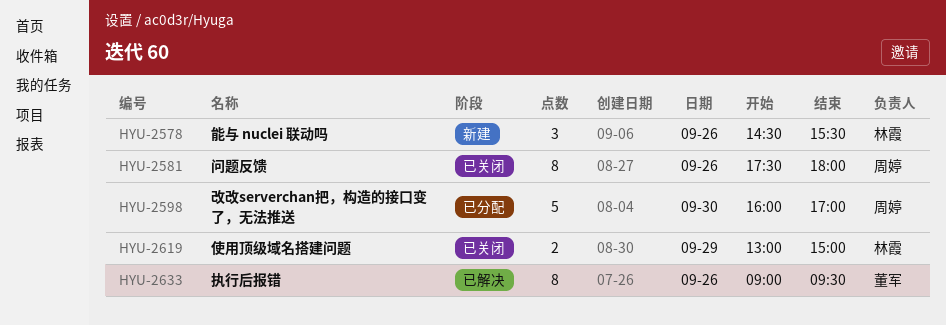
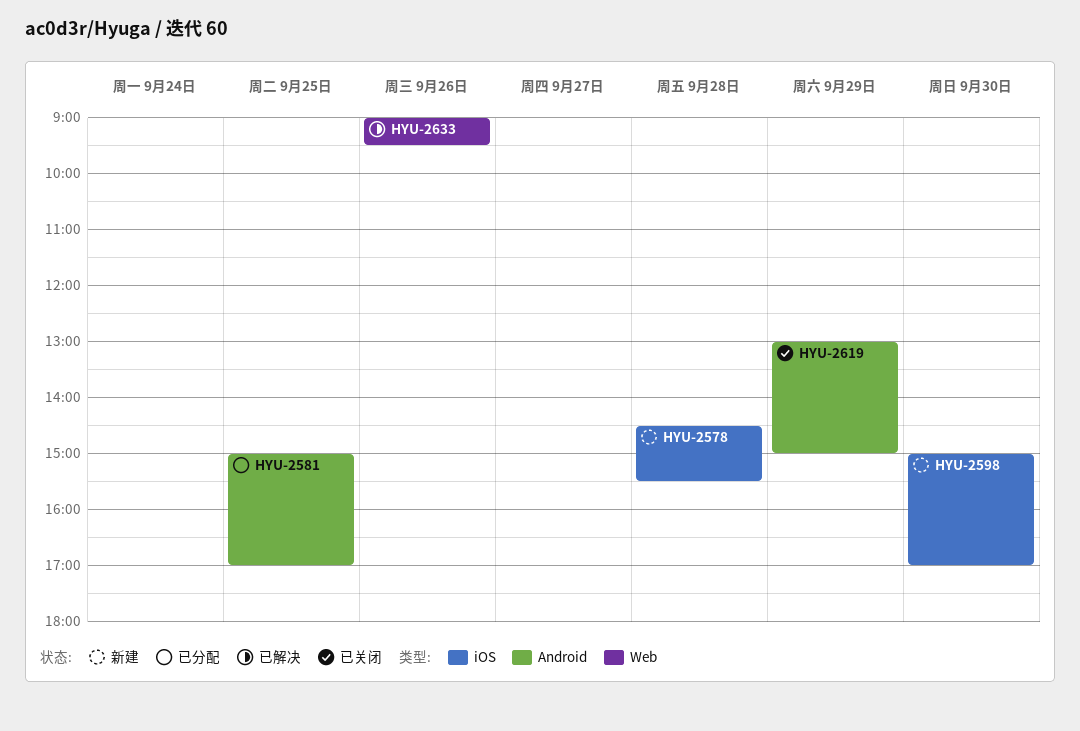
HYU-2578, day: Sep 26 -> Sep 28
HYU-2581, status: 已关闭 -> 已分配
HYU-2581, day: Sep 26 -> Sep 25
HYU-2581, begins: 17:30 -> 15:00
HYU-2581, ends: 18:00 -> 17:00
HYU-2598, status: 已分配 -> 新建
HYU-2598, begins: 16:00 -> 15:00

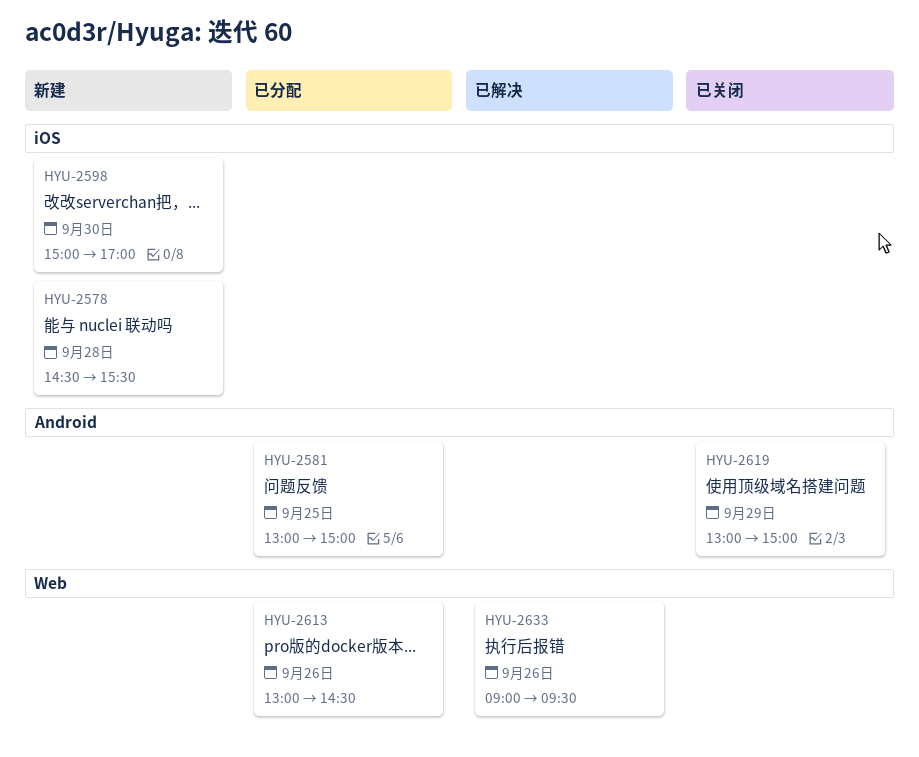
HYU-2581, begins: 15:00 -> 13:00
HYU-2581, ends: 17:00 -> 15:00
HYU-2613: none -> present

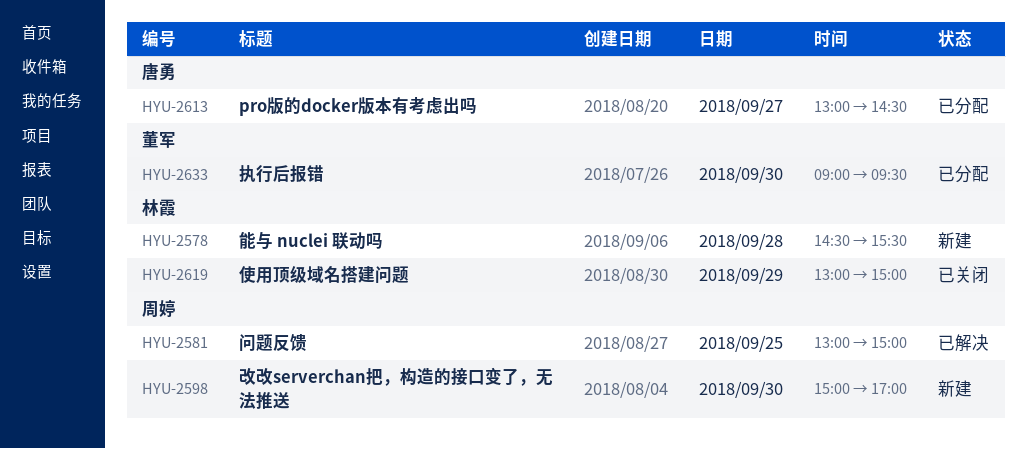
HYU-2581, status: 已分配 -> 已解决
HYU-2613, day: Sep 26 -> Sep 27
HYU-2633, status: 已解决 -> 已分配
HYU-2633, day: Sep 26 -> Sep 30

